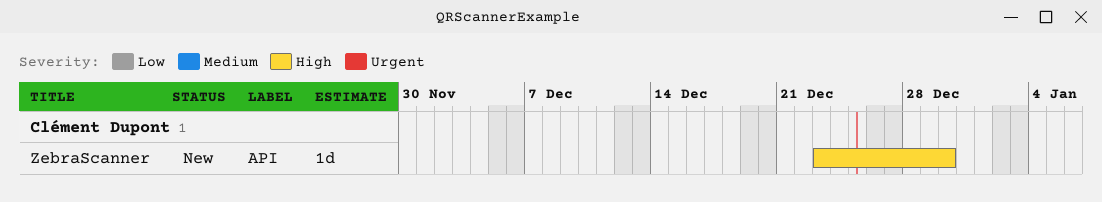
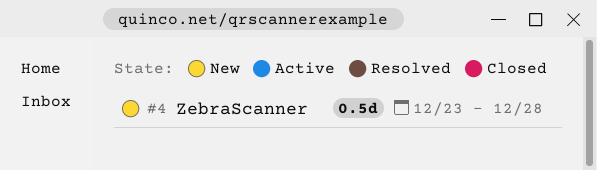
ZebraScanner, estimate: 1d -> 0.5d
ZebraScanner, due: Dec 30 -> Dec 28

